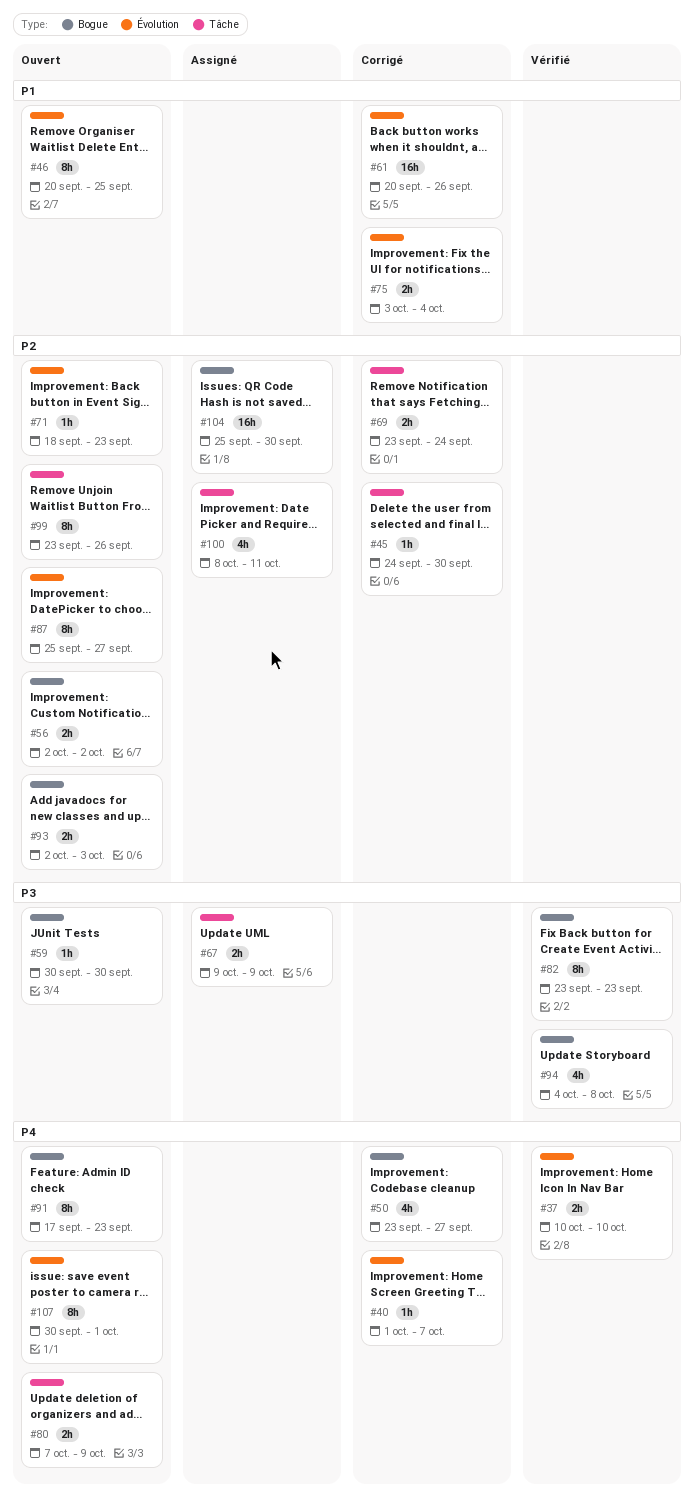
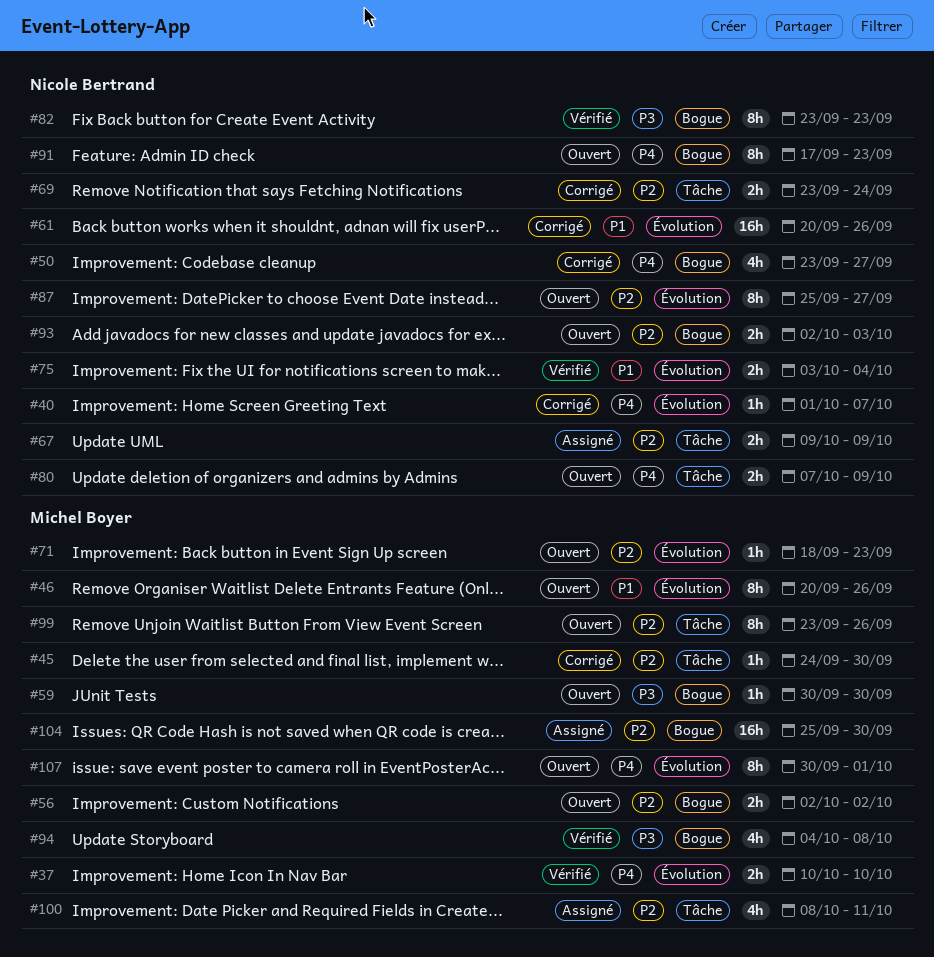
#46, due: Sep 25 -> Sep 26
#67, priority: P3 -> P2
#75, status: Corrigé -> Vérifié

